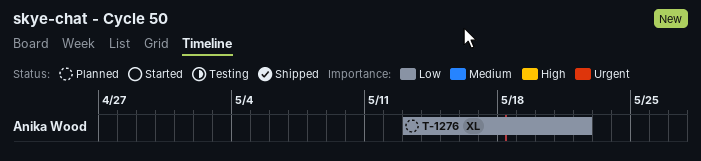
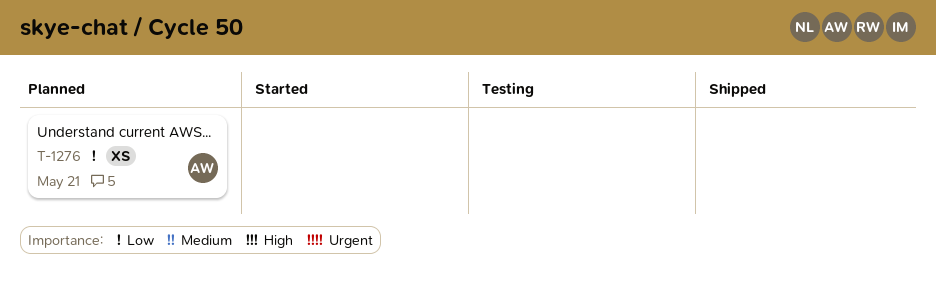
T-1276, estimate: XL -> XS
T-1276, due: May 22 -> May 21

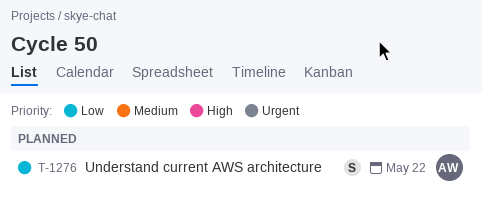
T-1276, estimate: XS -> S
T-1276, due: May 21 -> May 22

